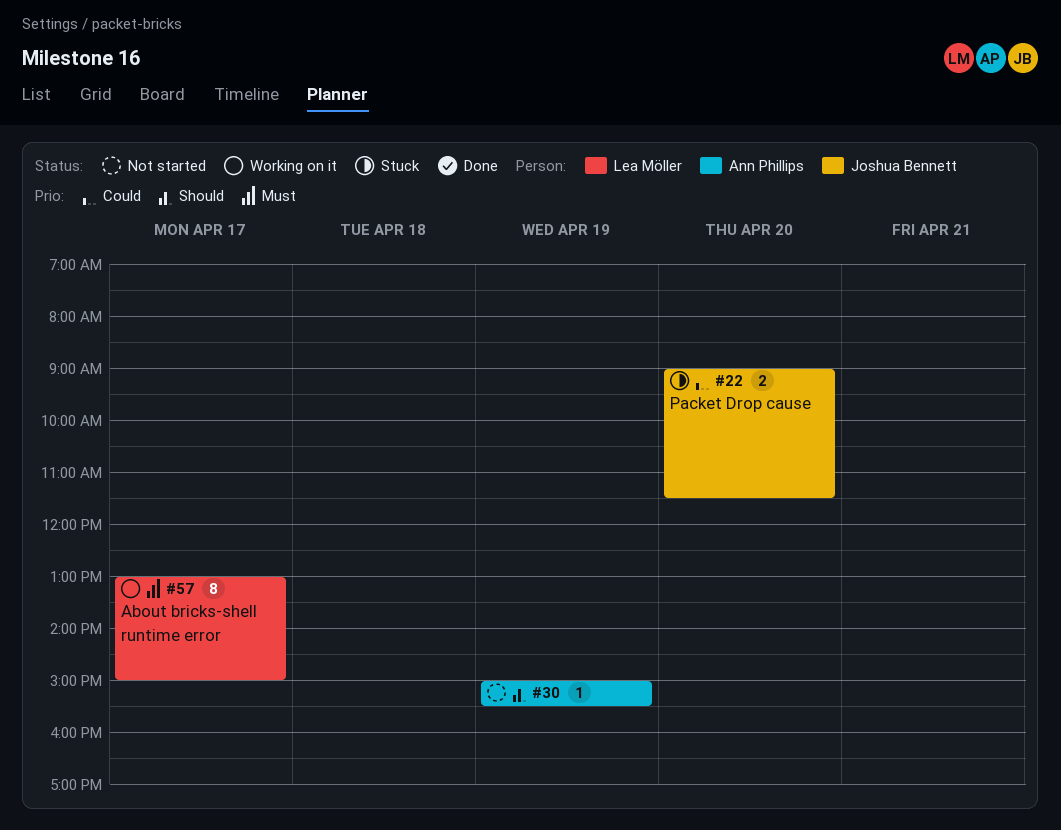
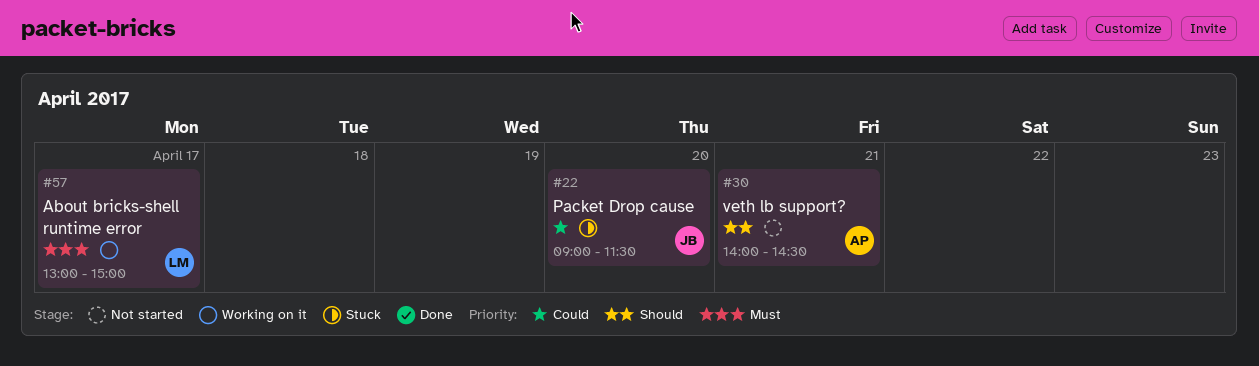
#30, day: Apr 19 -> Apr 21
#30, begins: 15:00 -> 14:00
#30, ends: 15:30 -> 14:30

